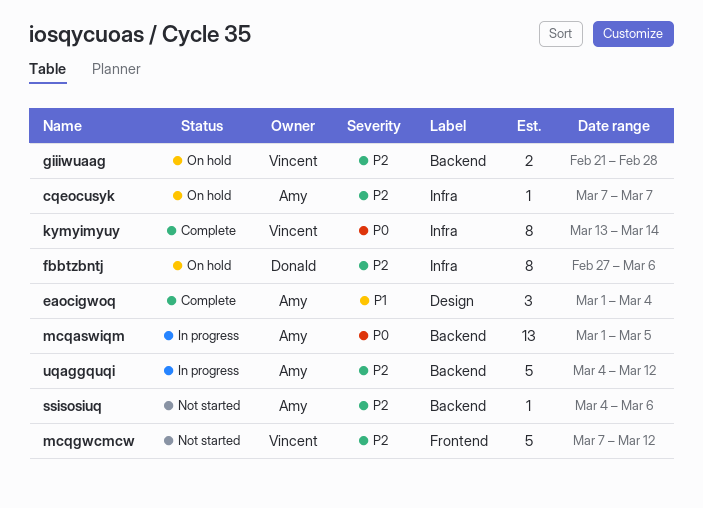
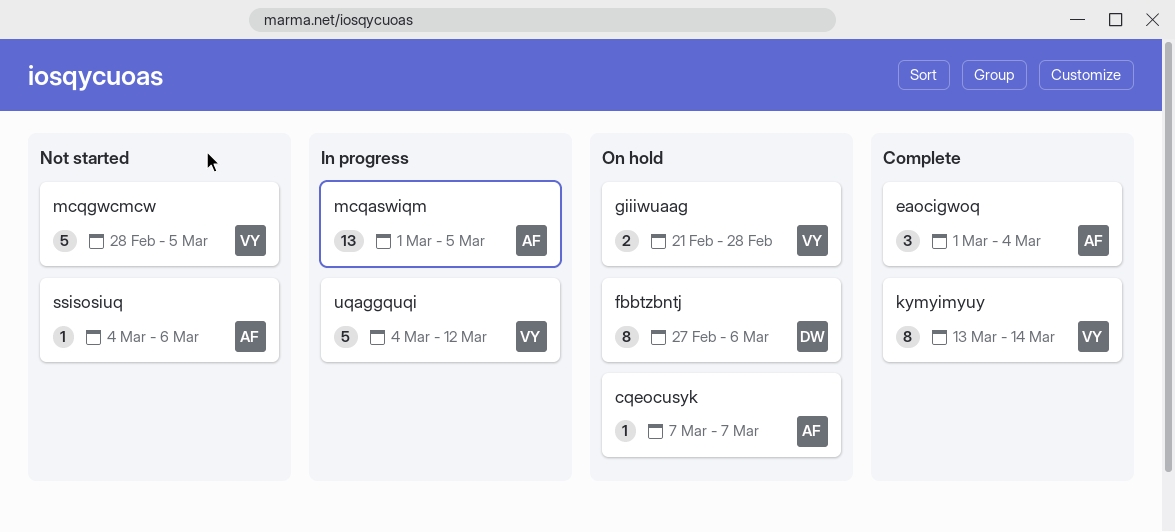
mcqgwcmcw, start: Mar 7 -> Feb 28
mcqgwcmcw, due: Mar 12 -> Mar 5
uqaggquqi, owner: Amy -> Vincent

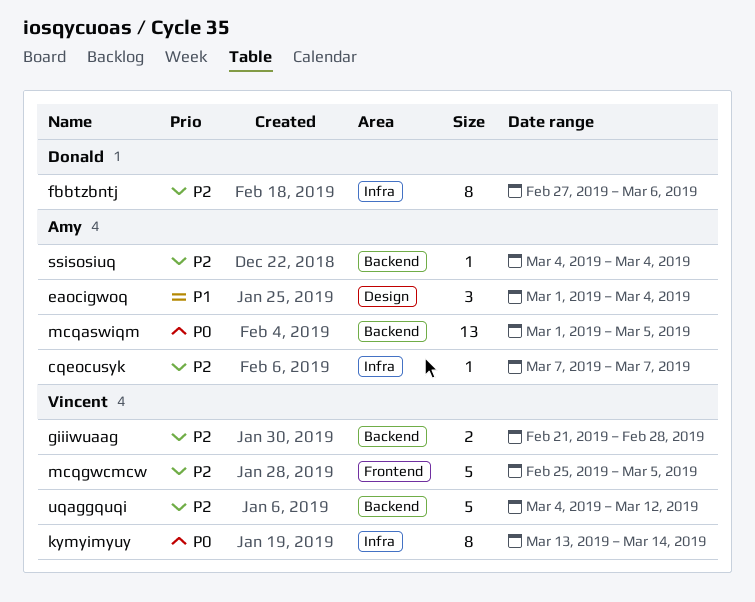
mcqgwcmcw, start: Feb 28 -> Feb 25
ssisosiuq, due: Mar 6 -> Mar 4

